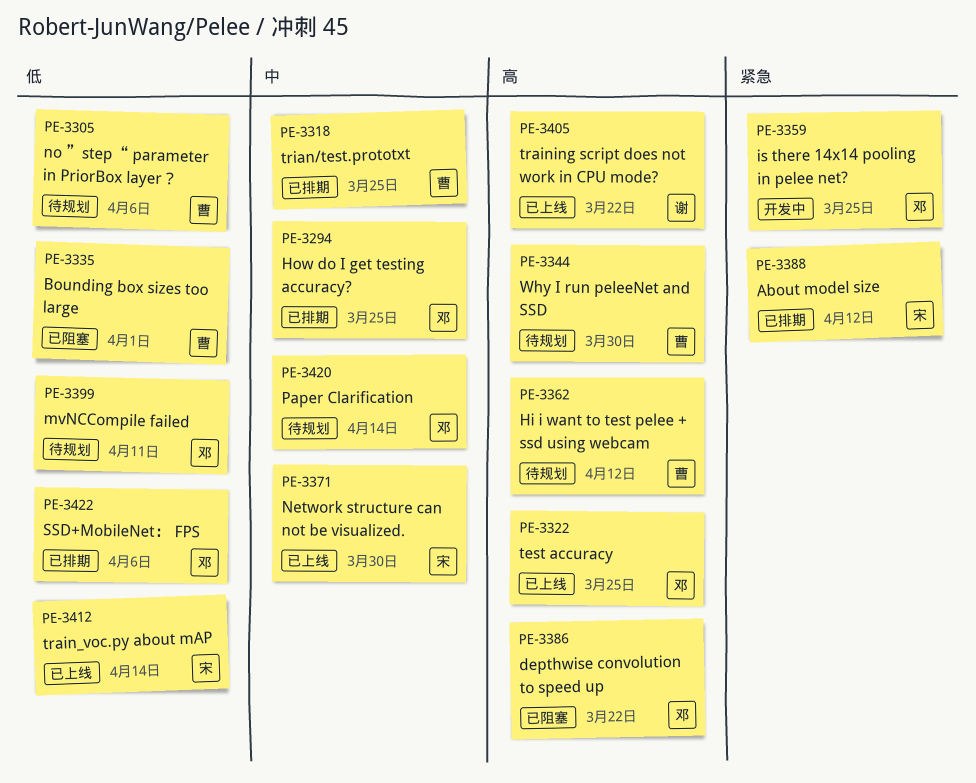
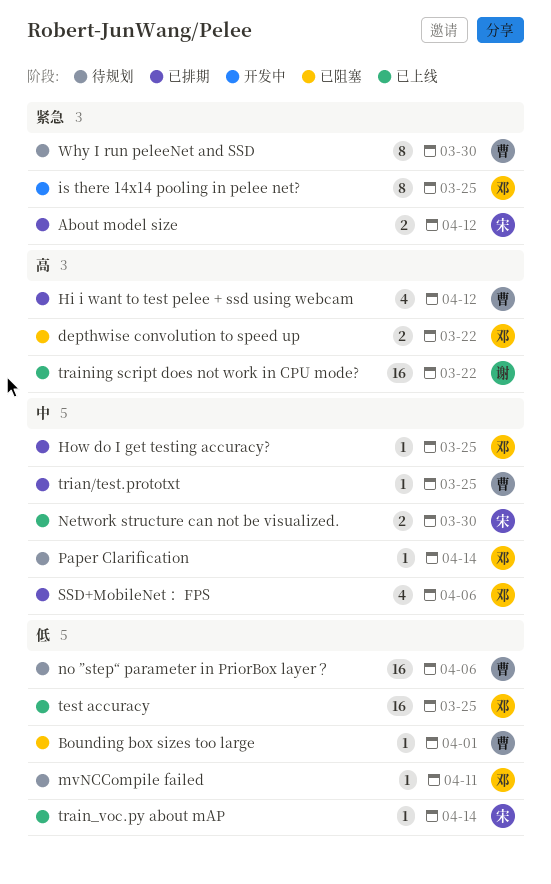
Hi i want to test pelee + ssd using webcam, status: 待规划 -> 已排期
SSD+MobileNet： FPS, priority: 低 -> 中
test accuracy, priority: 高 -> 低
Why I run peleeNet and SSD, priority: 高 -> 紧急

